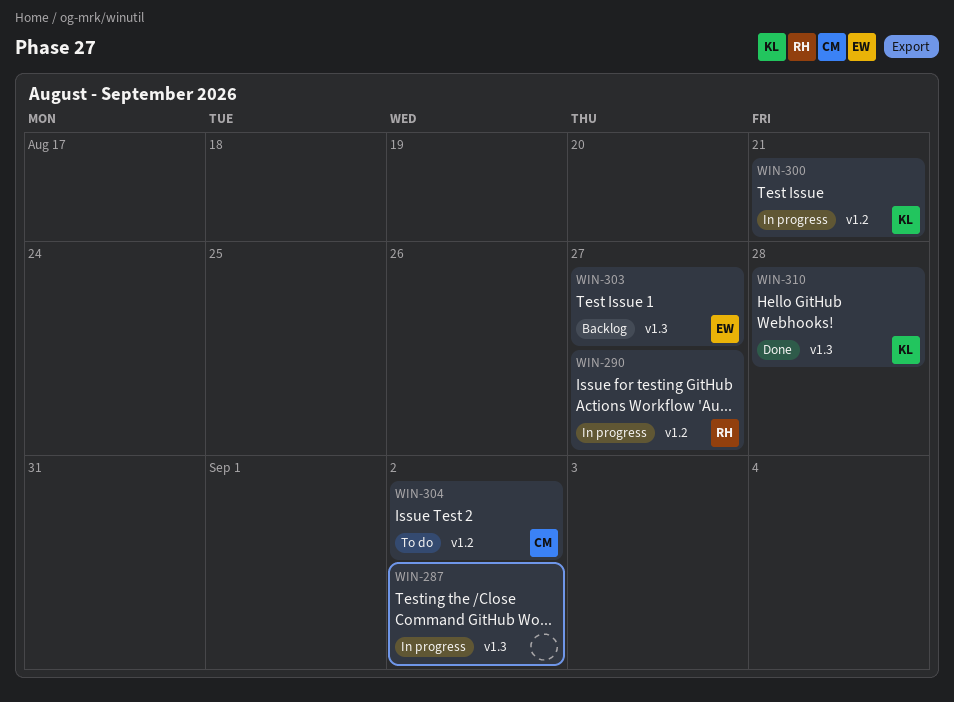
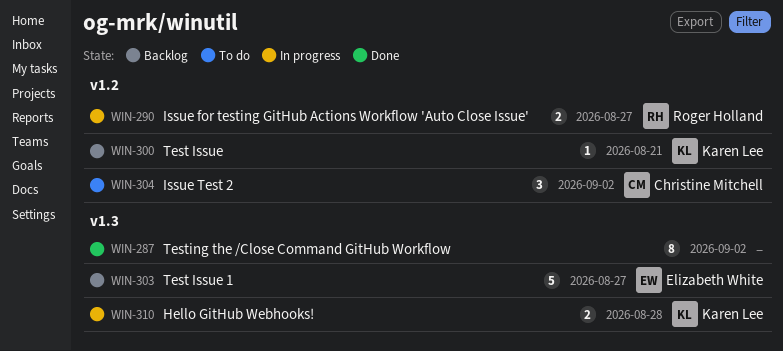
WIN-287, status: In progress -> Done
WIN-300, status: In progress -> Backlog
WIN-310, status: Done -> In progress

